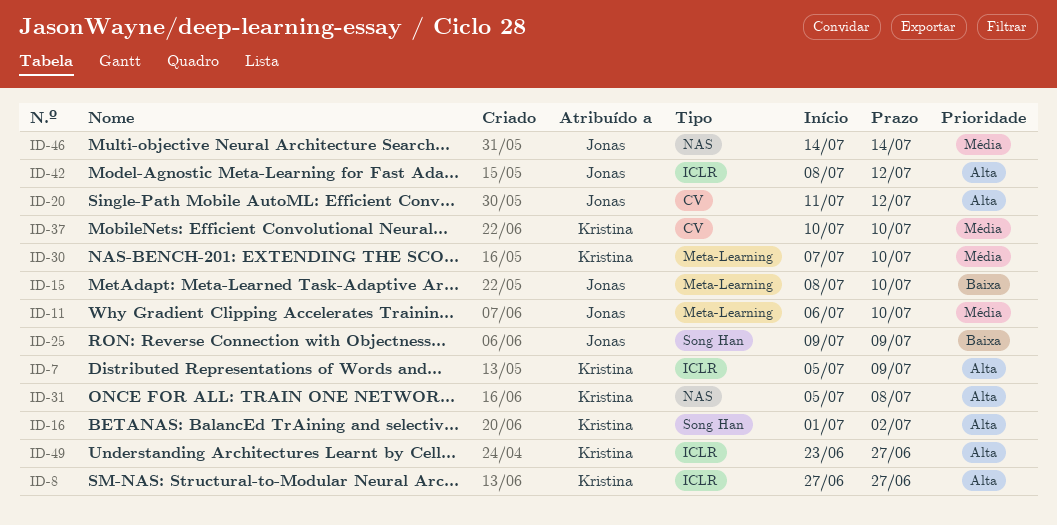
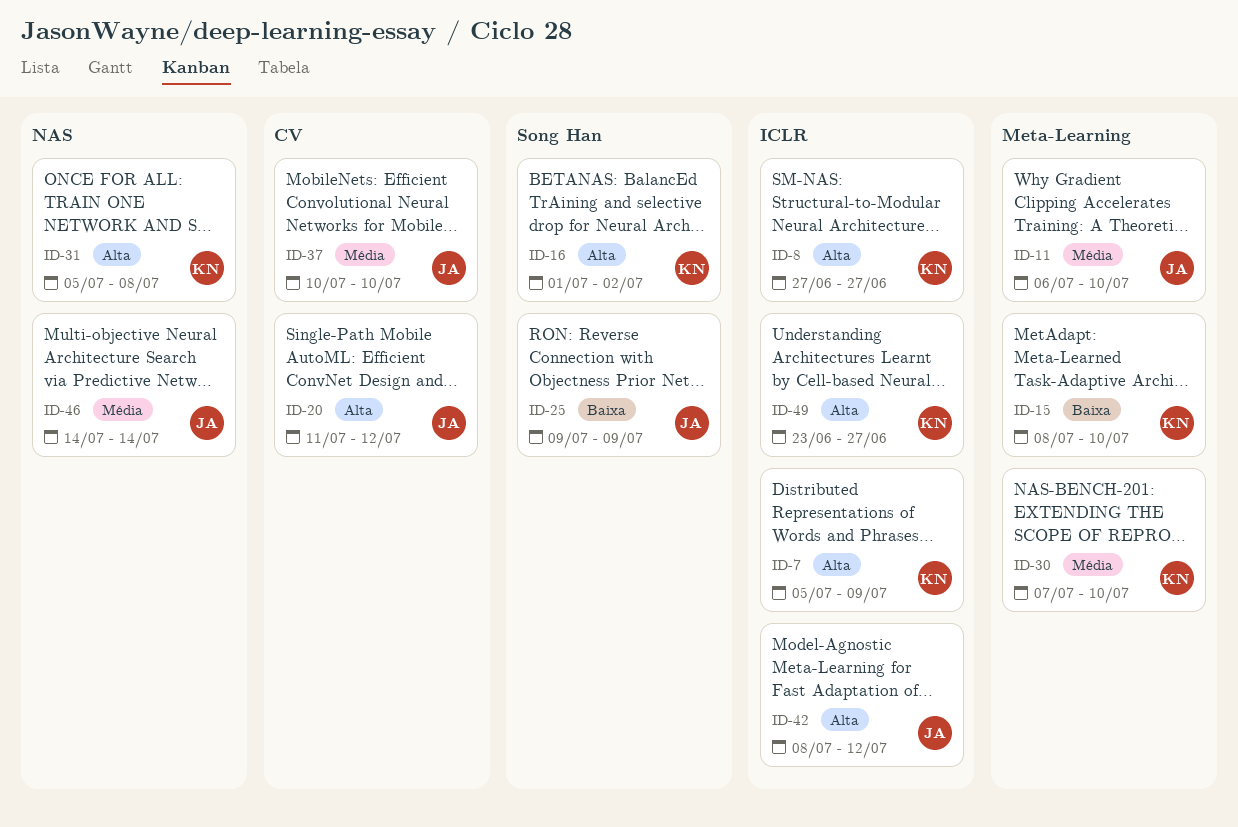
ID-15, owner: Jonas -> Kristina
ID-37, owner: Kristina -> Jonas

